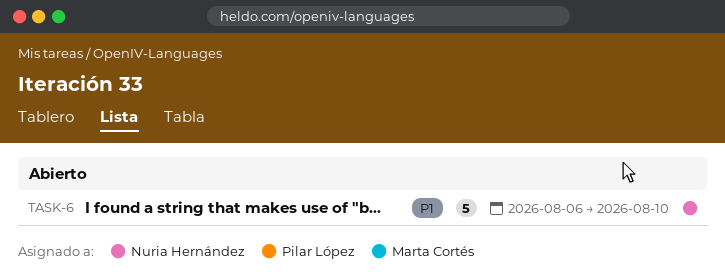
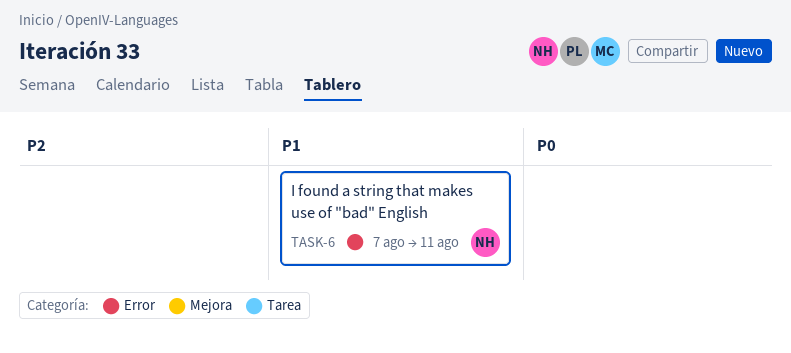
TASK-6, start: Aug 6 -> Aug 7
TASK-6, due: Aug 10 -> Aug 11

